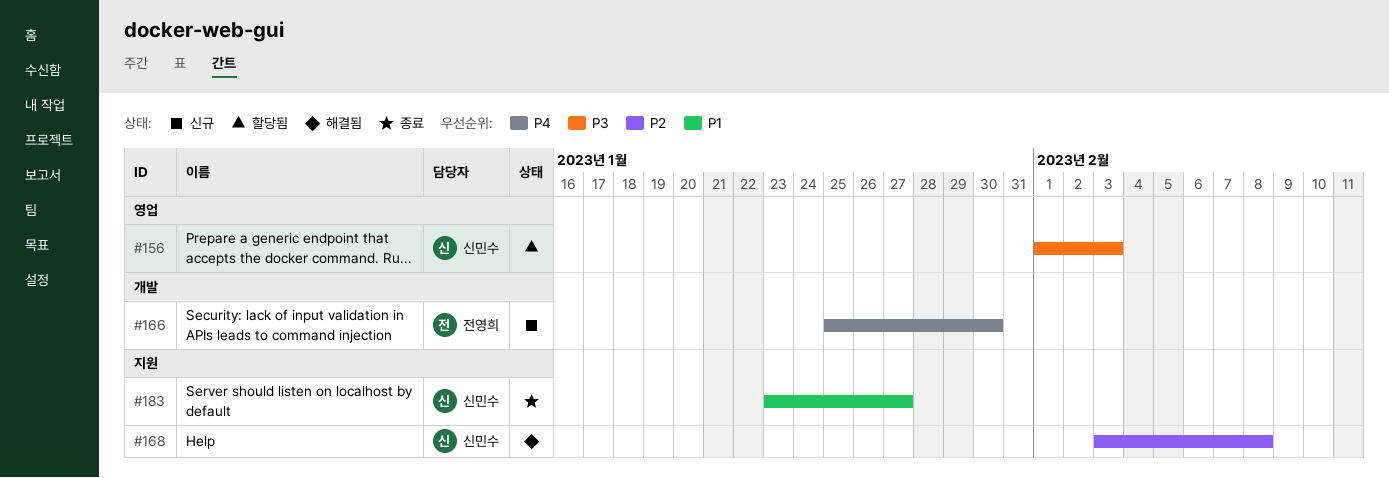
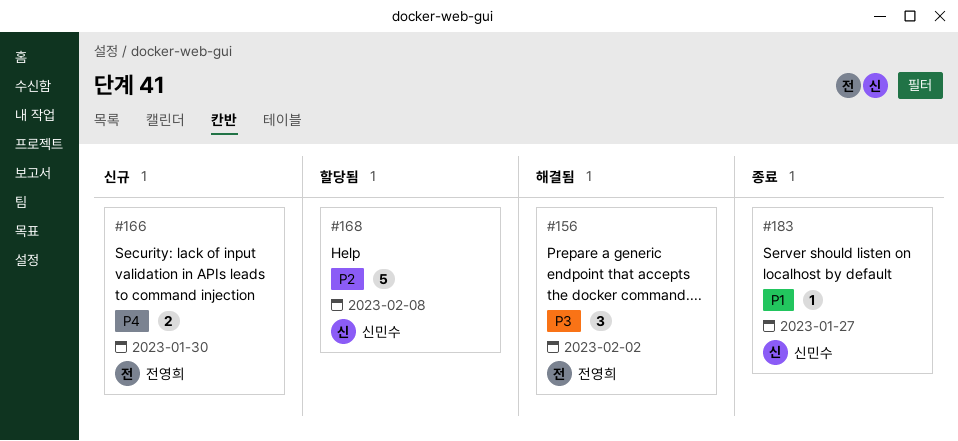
#156, status: 할당됨 -> 해결됨
#156, owner: 신민수 -> 전영희
#156, due: Feb 3 -> Feb 2
#168, status: 해결됨 -> 할당됨

